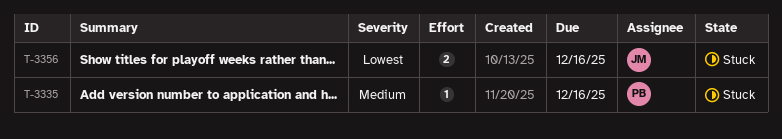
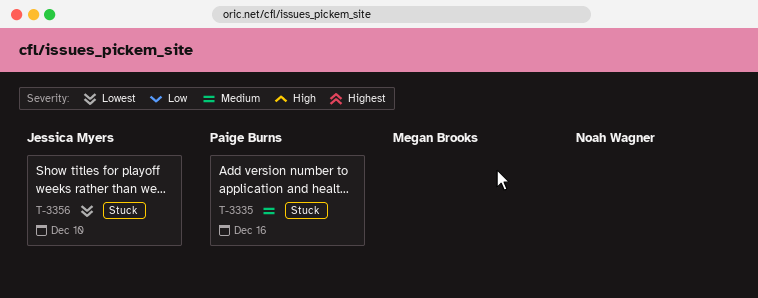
T-3356, due: Dec 16 -> Dec 10

